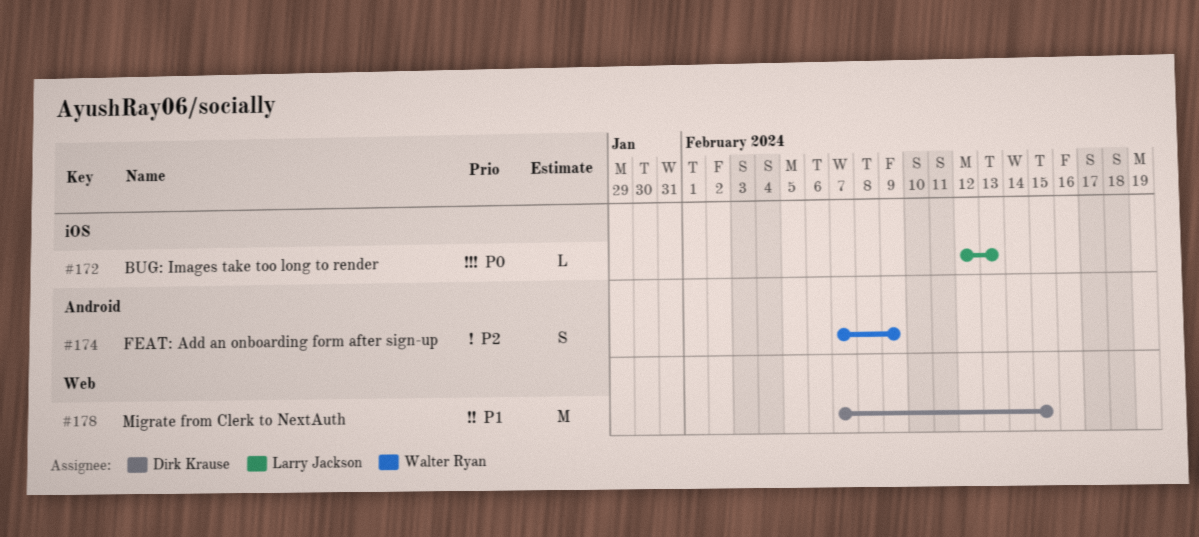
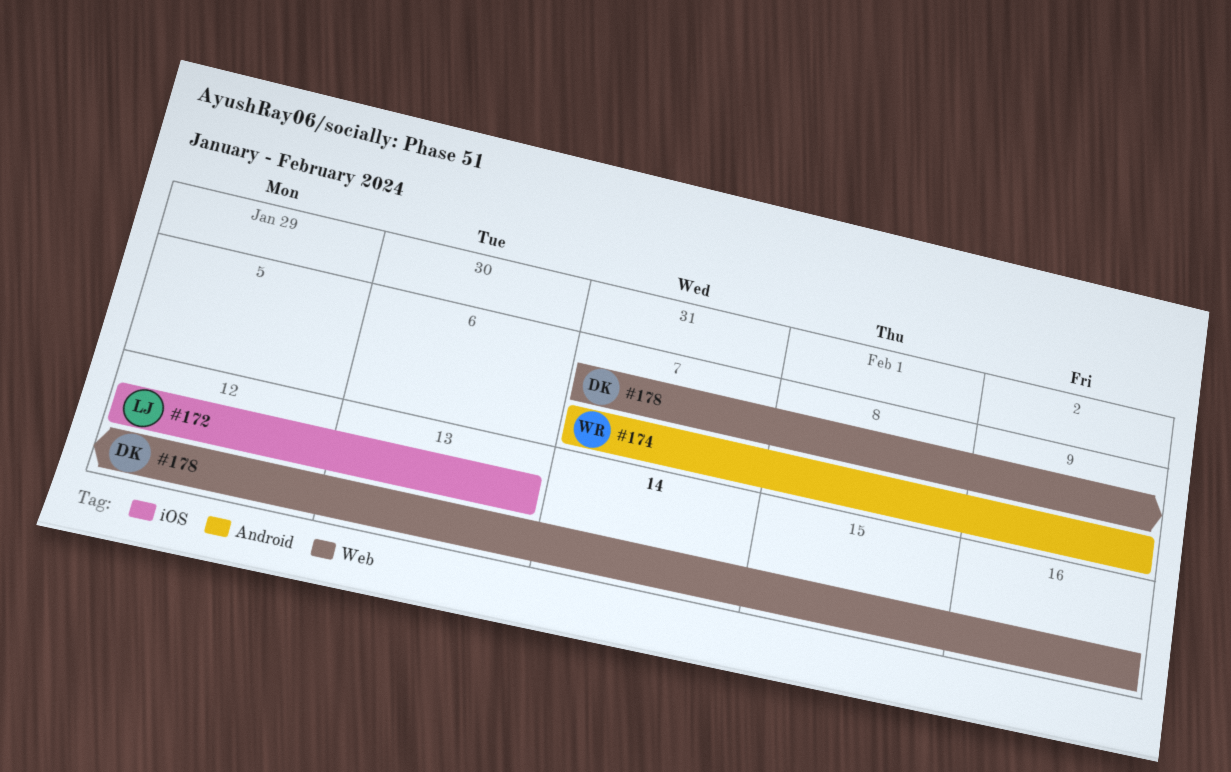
#178, due: Feb 15 -> Feb 16

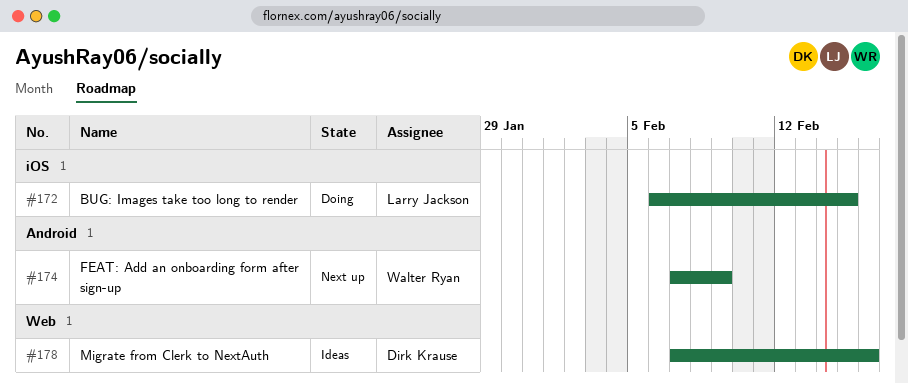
#172, start: Feb 12 -> Feb 6
#172, due: Feb 13 -> Feb 15

